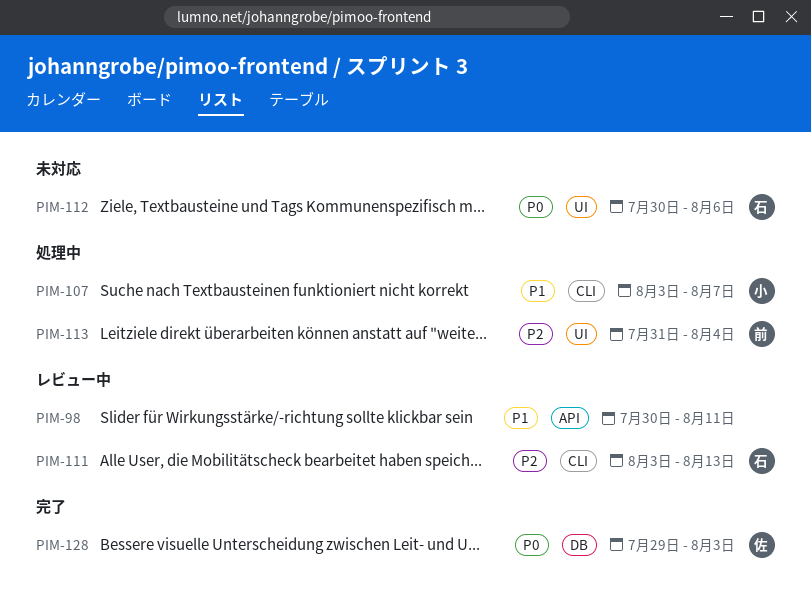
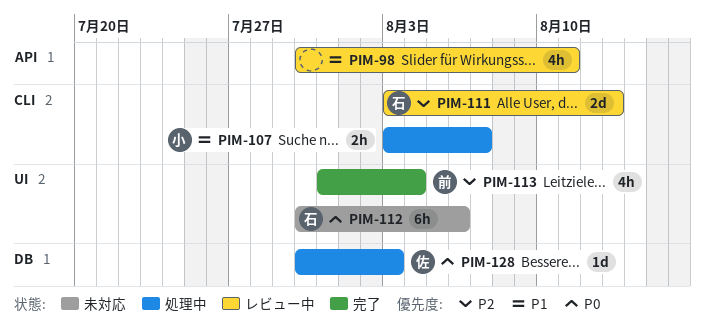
PIM-113, status: 処理中 -> 完了
PIM-128, status: 完了 -> 処理中
PIM-128, start: Jul 29 -> Jul 30

